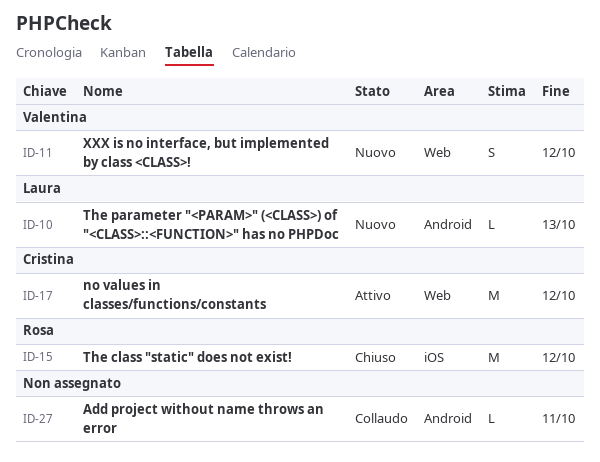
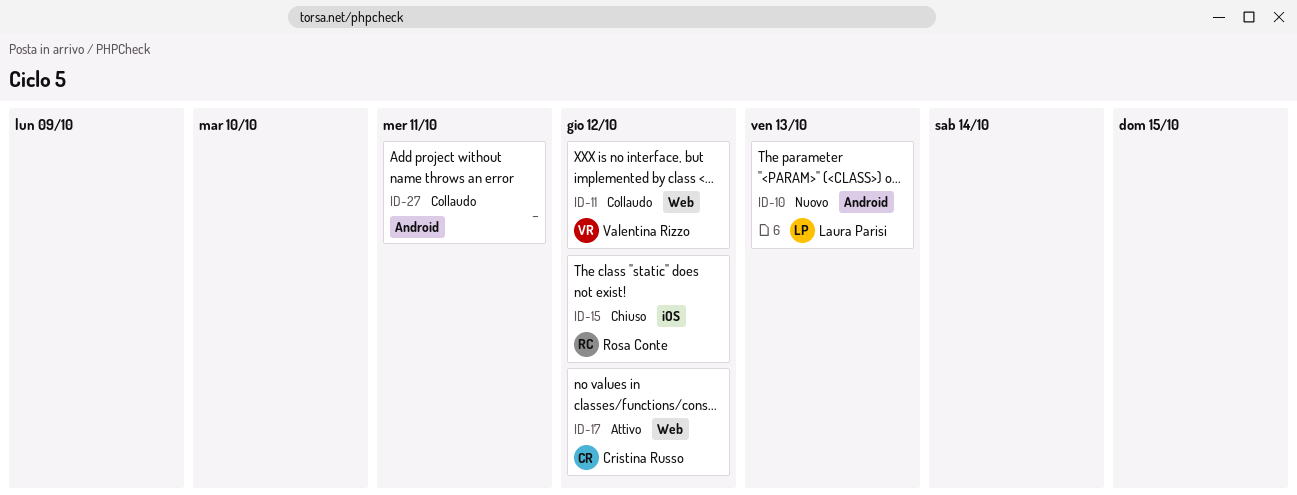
ID-11, status: Nuovo -> Collaudo

